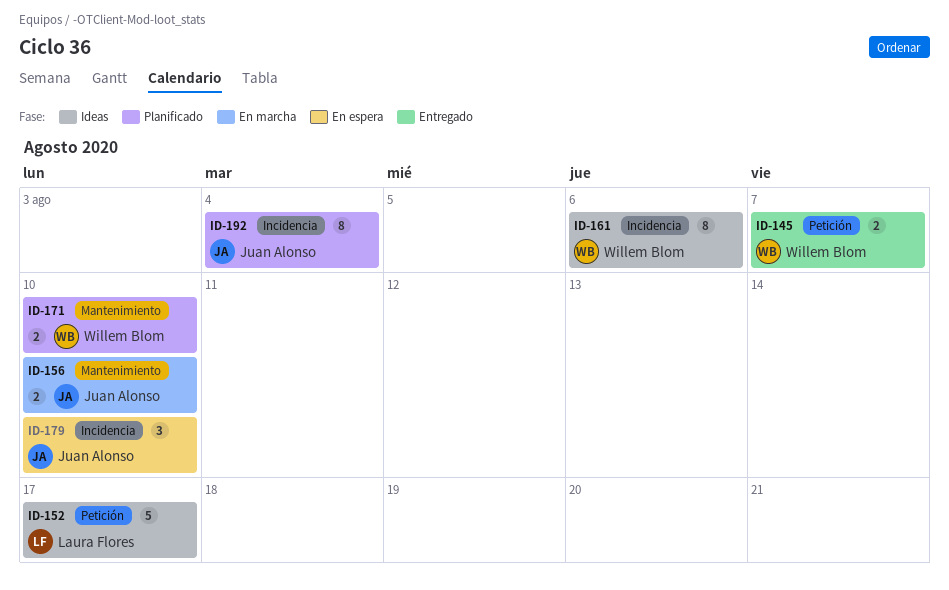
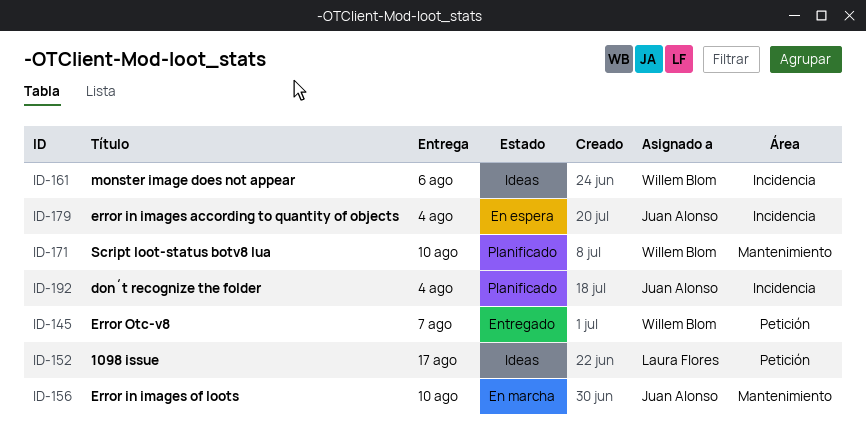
ID-179, due: Aug 10 -> Aug 4

